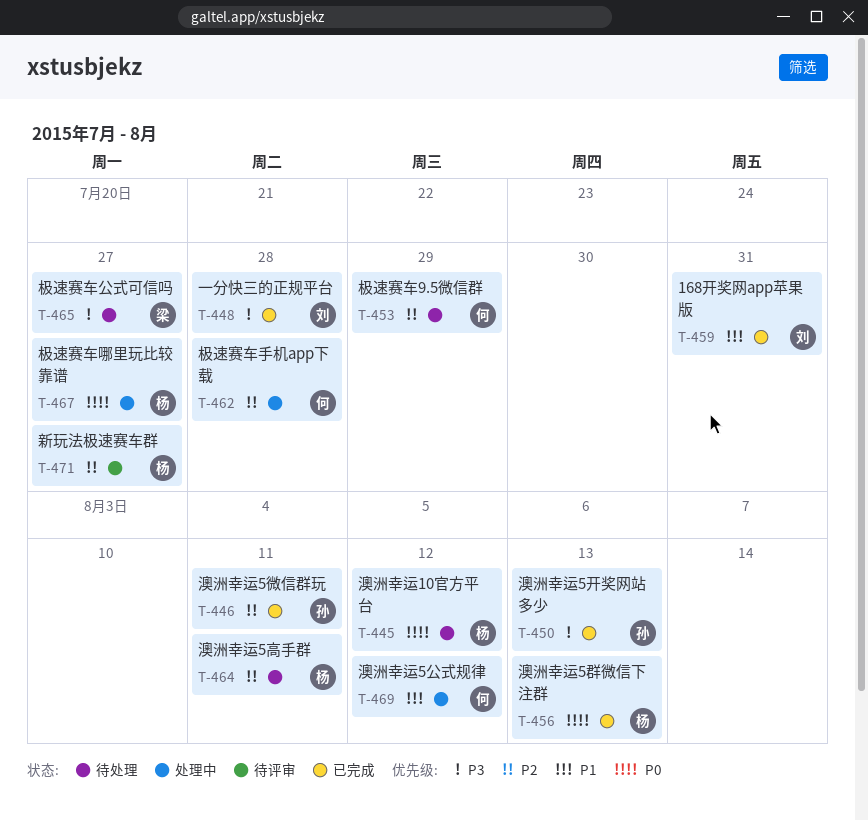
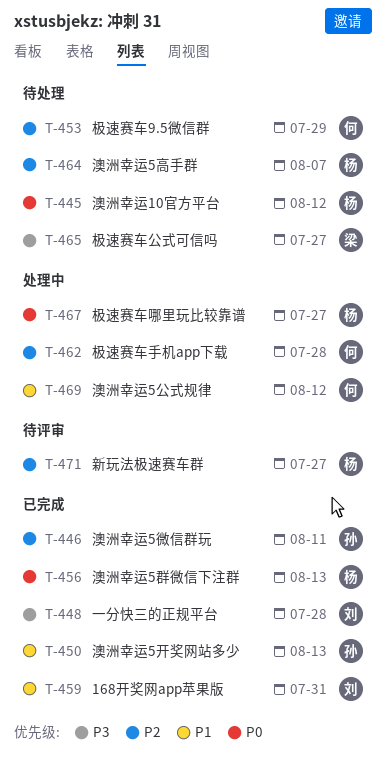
T-450, priority: P3 -> P1
T-464, due: Aug 11 -> Aug 7

